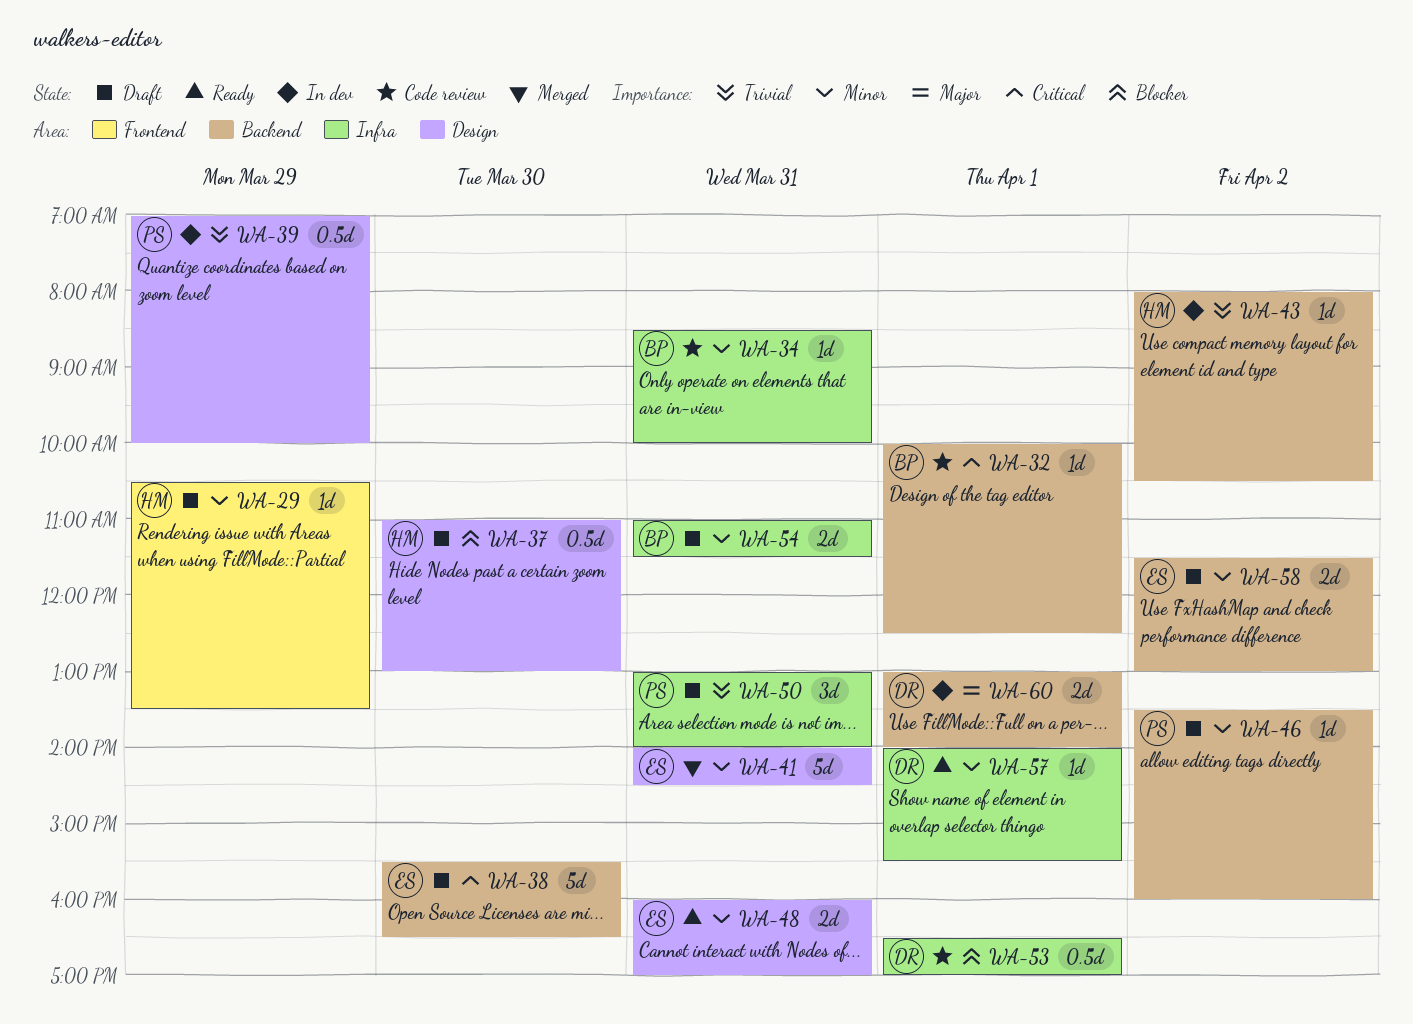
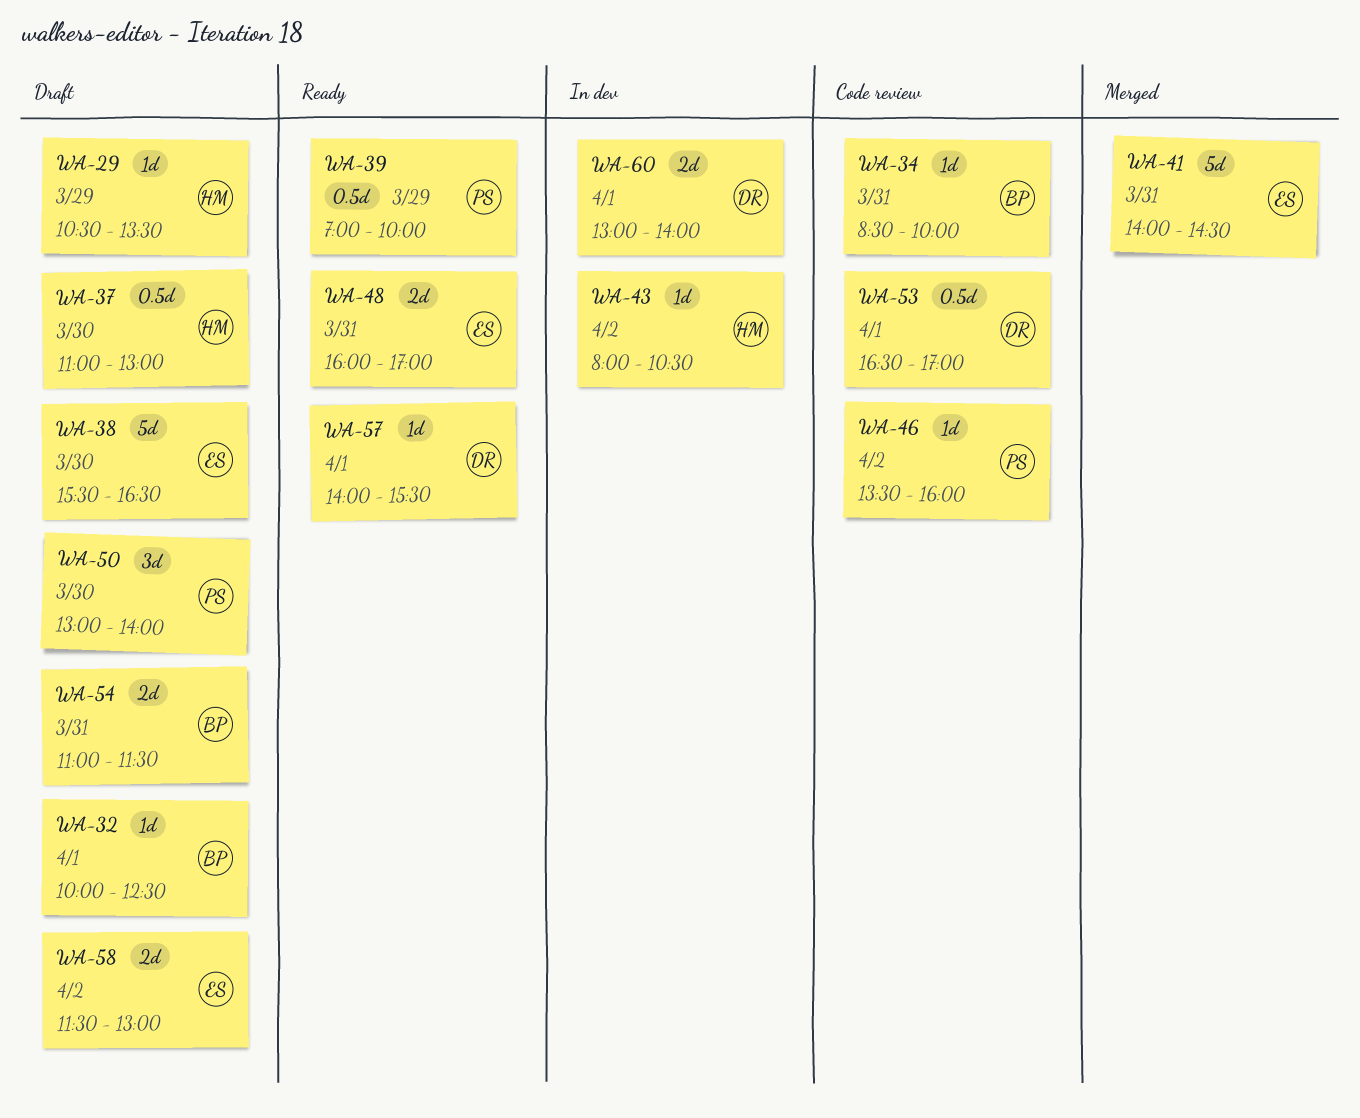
WA-32, status: Code review -> Draft
WA-39, status: In dev -> Ready
WA-46, status: Draft -> Code review
WA-50, day: Mar 31 -> Mar 30

